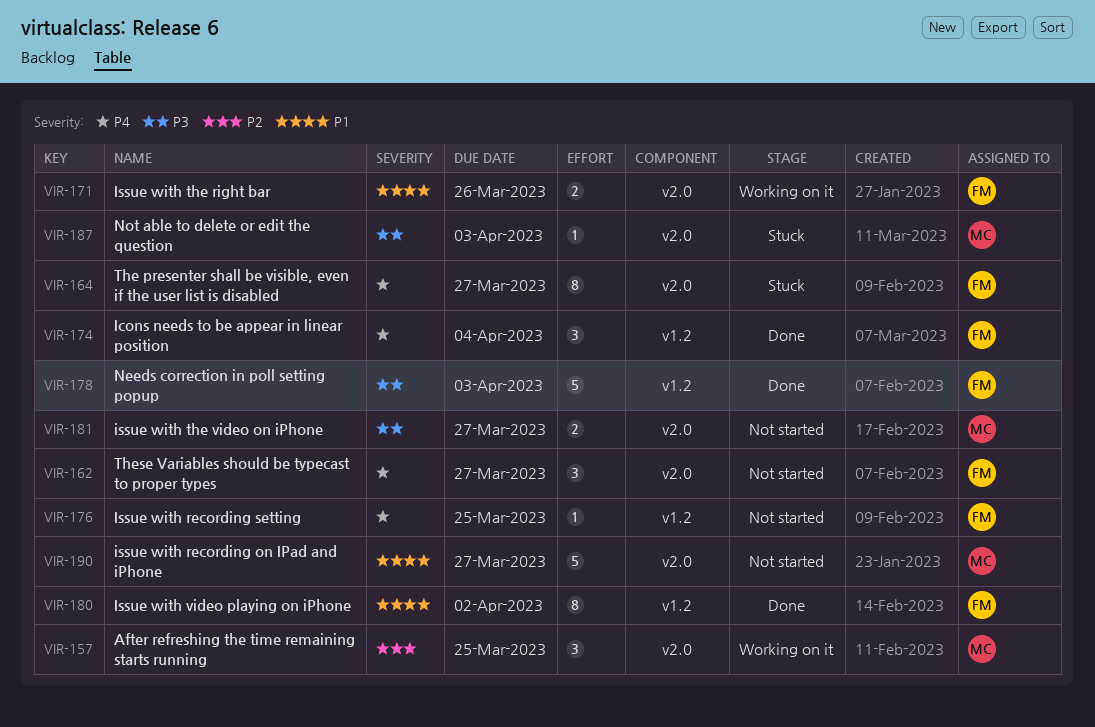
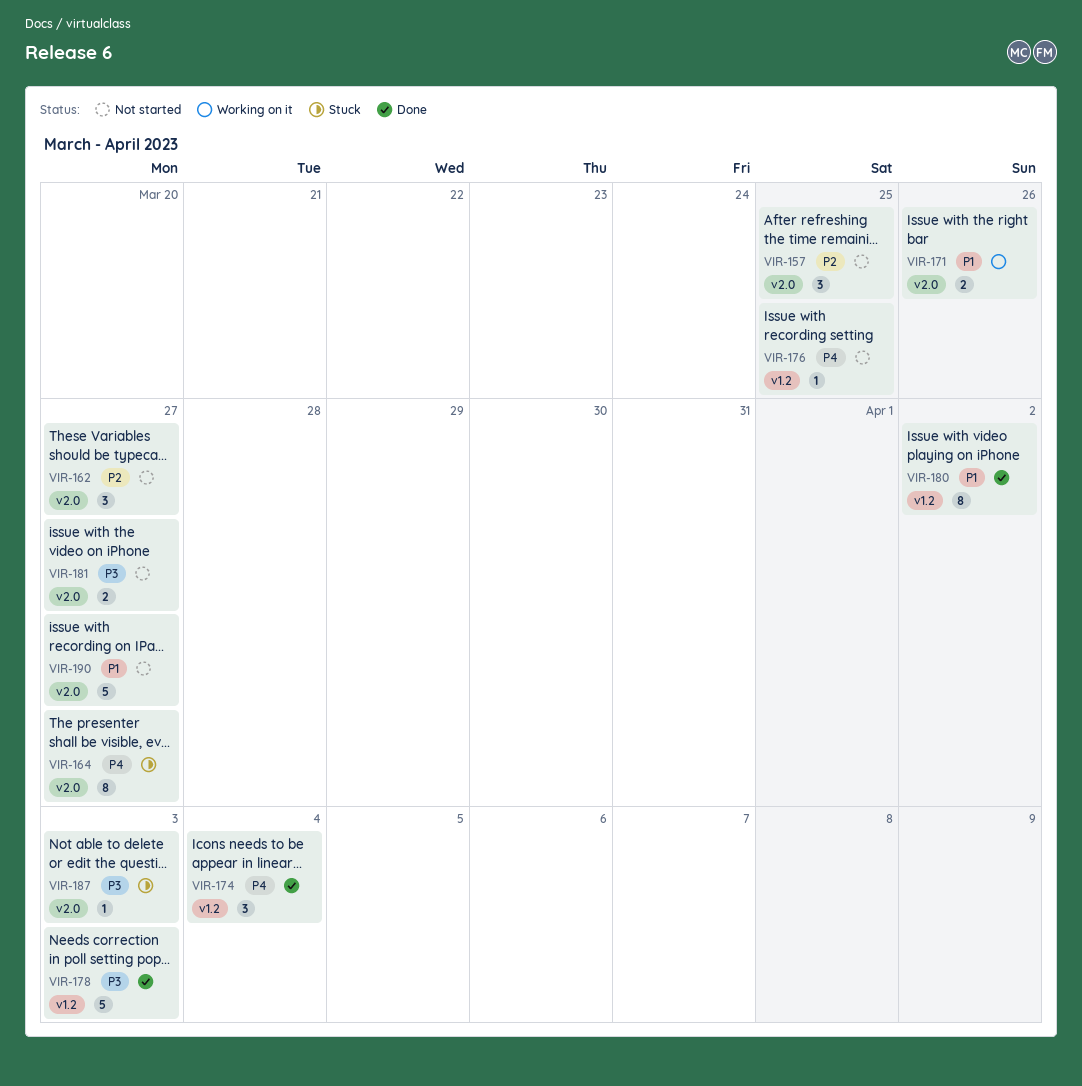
VIR-157, status: Working on it -> Not started
VIR-162, priority: P4 -> P2

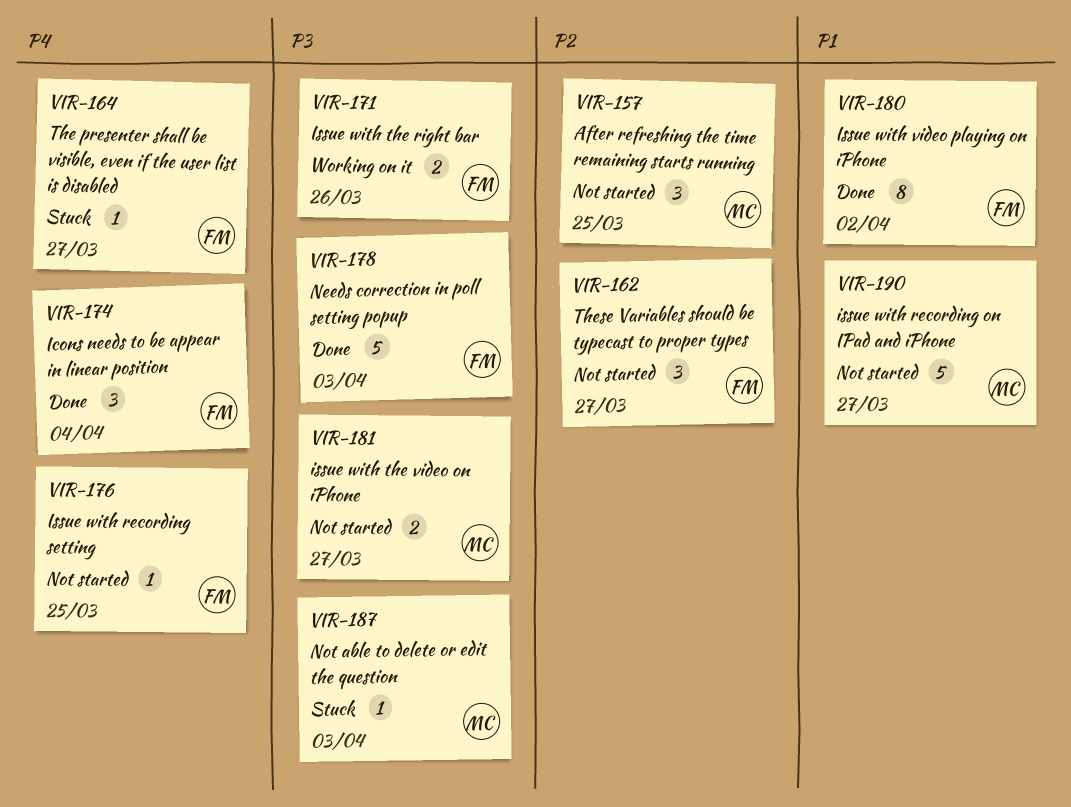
VIR-164, estimate: 8 -> 1
VIR-171, priority: P1 -> P3

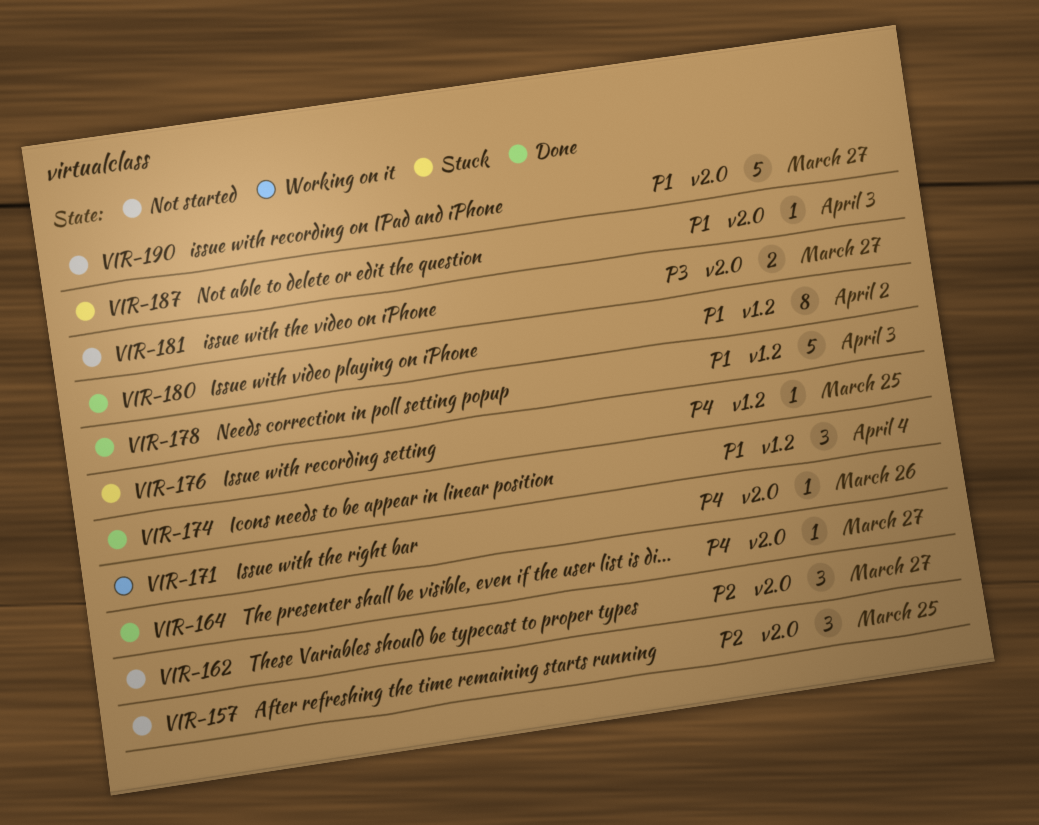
VIR-164, status: Stuck -> Done
VIR-171, priority: P3 -> P4
VIR-171, estimate: 2 -> 1
VIR-174, priority: P4 -> P1
VIR-176, status: Not started -> Stuck
VIR-178, priority: P3 -> P1
VIR-187, priority: P3 -> P1

